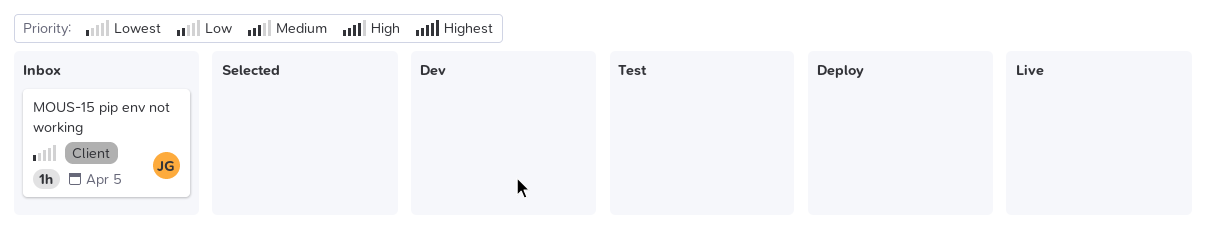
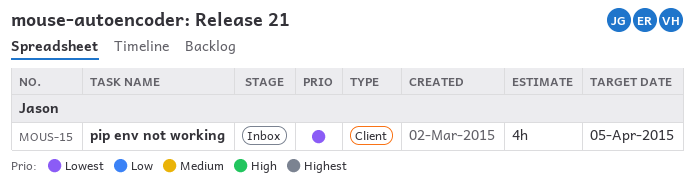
MOUS-15, estimate: 1h -> 4h

